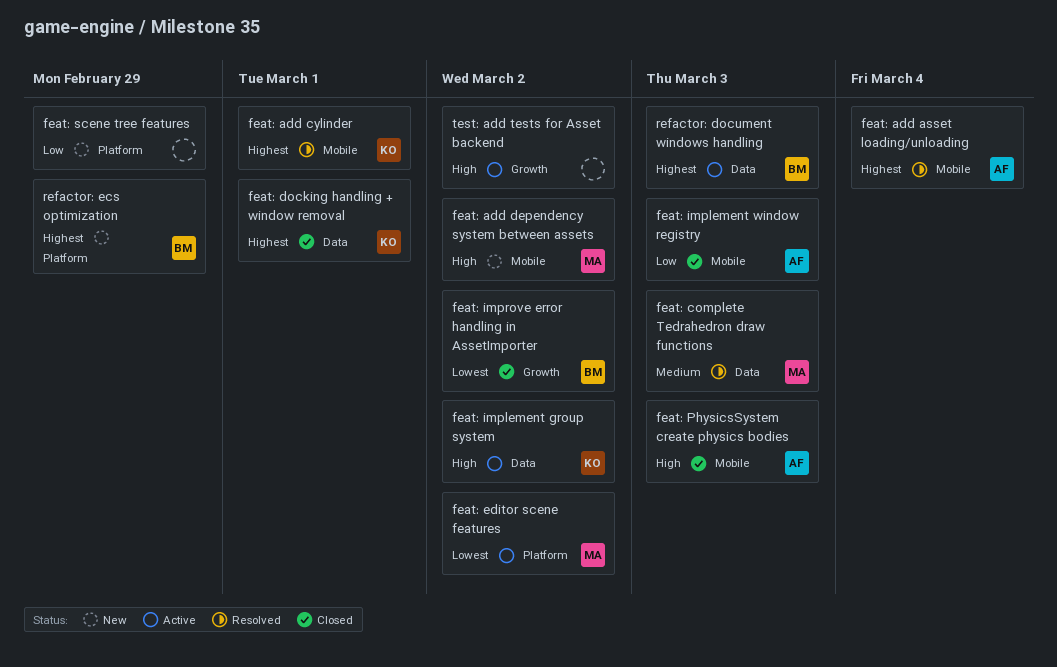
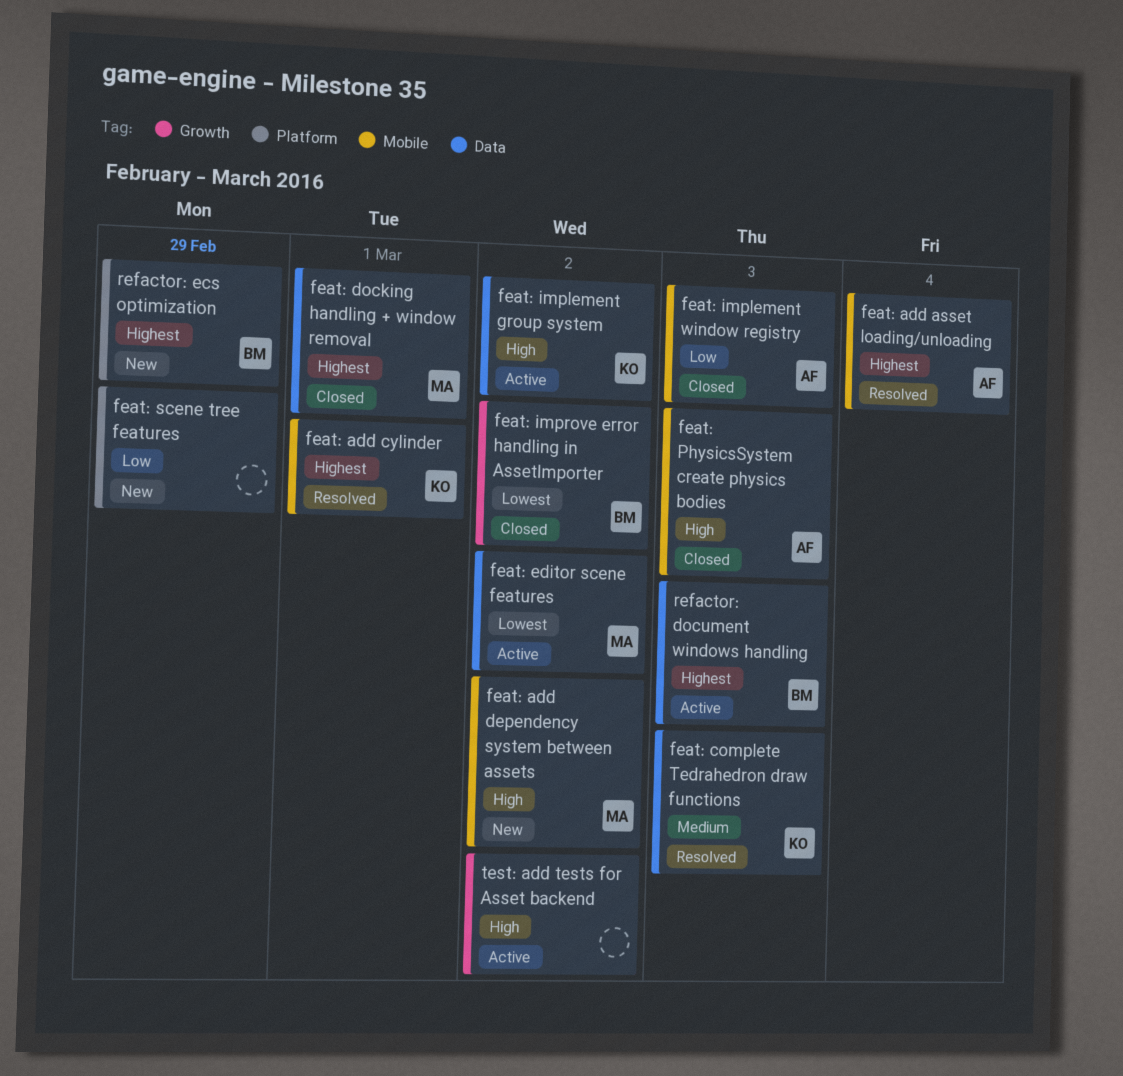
feat: complete Tedrahedron draw functions, owner: MA -> KO
feat: docking handling + window removal, owner: KO -> MA
feat: editor scene features, label: Platform -> Data

